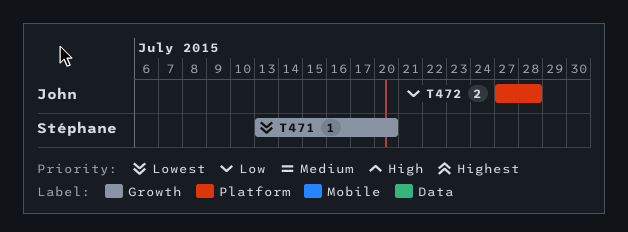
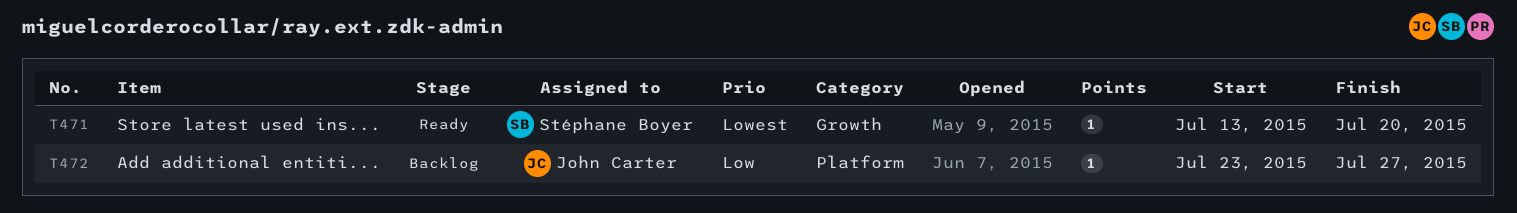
T472, estimate: 2 -> 1
T472, start: Jul 27 -> Jul 23
T472, due: Jul 28 -> Jul 27

